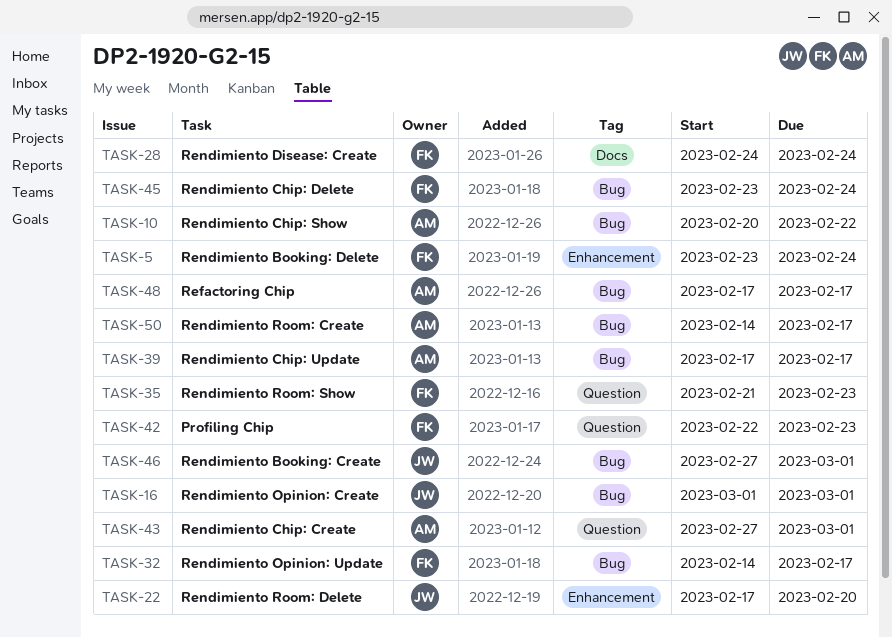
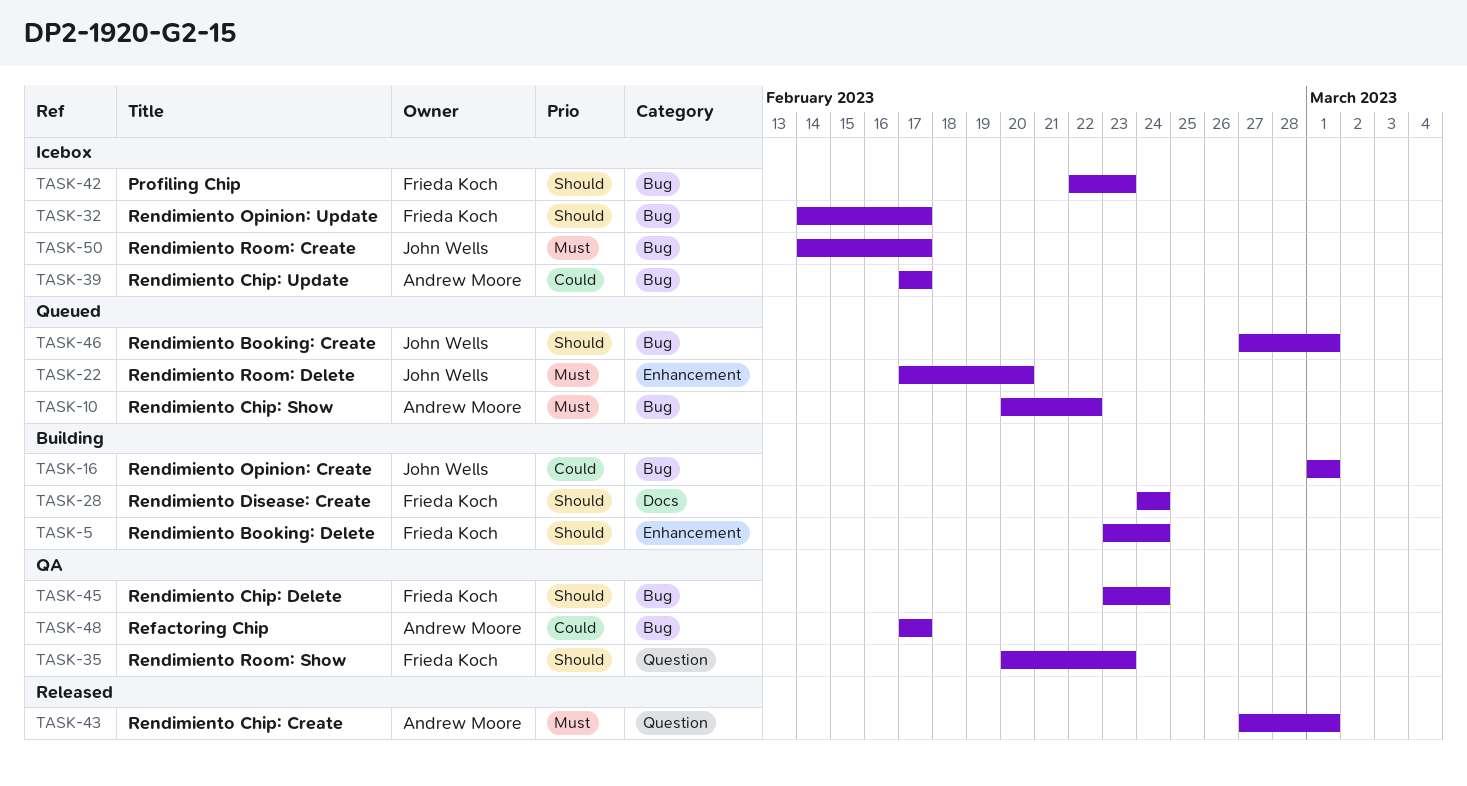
TASK-35, start: Feb 21 -> Feb 20
TASK-42, label: Question -> Bug
TASK-50, owner: Andrew Moore -> John Wells

